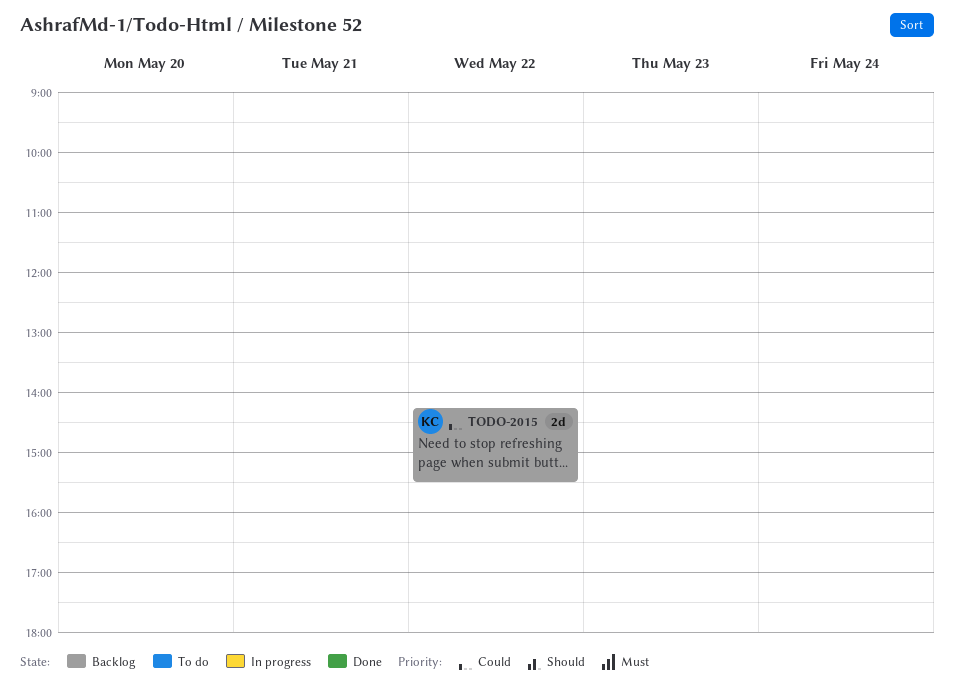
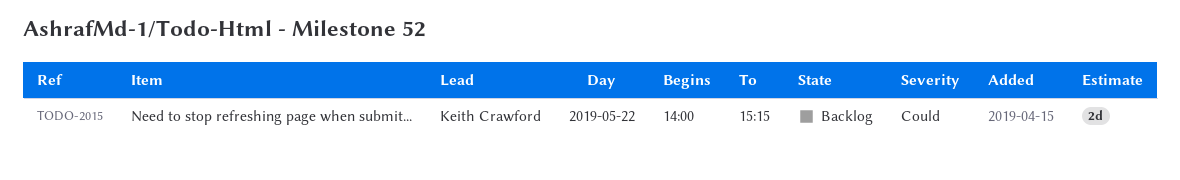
TODO-2015, begins: 14:15 -> 14:00
TODO-2015, ends: 15:30 -> 15:15

